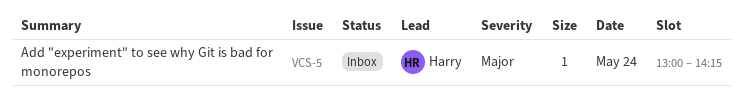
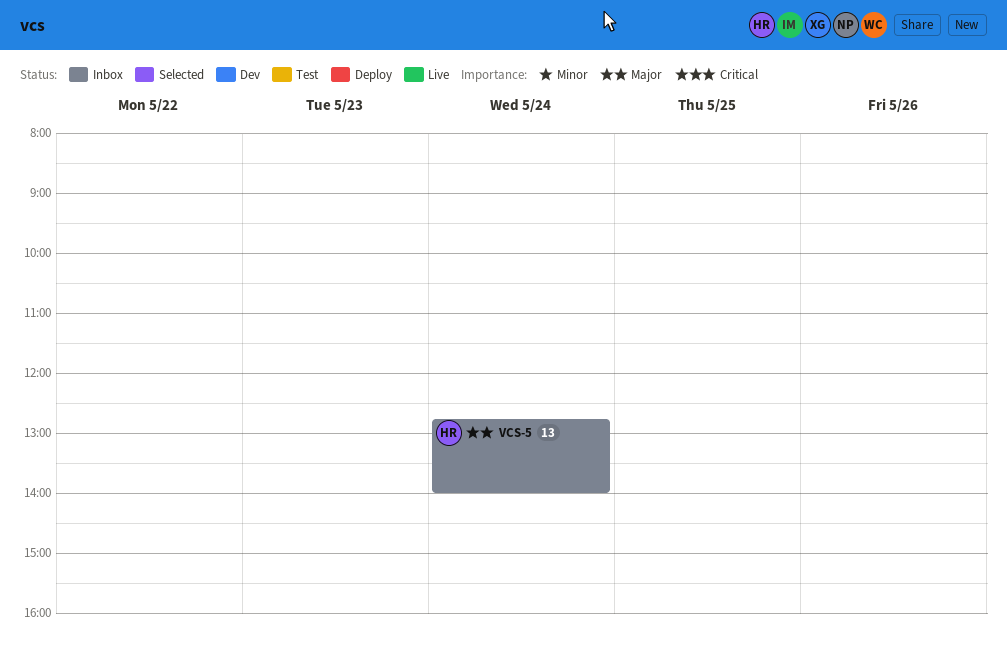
VCS-5, estimate: 1 -> 13
VCS-5, begins: 13:00 -> 12:45
VCS-5, ends: 14:15 -> 14:00

